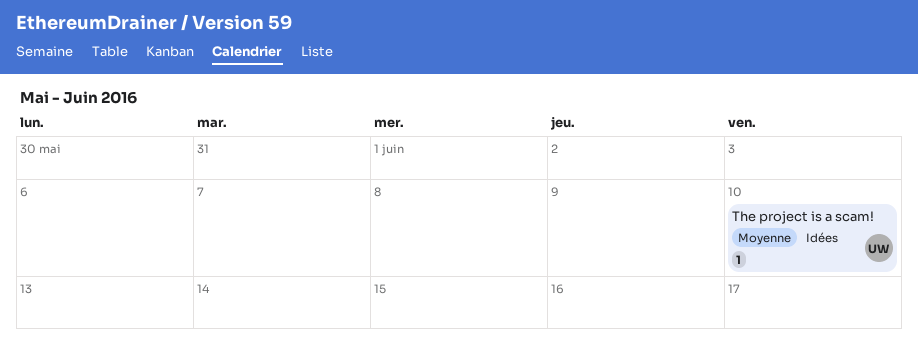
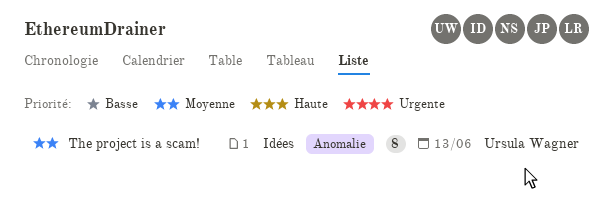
The project is a scam!, estimate: 1 -> 8
The project is a scam!, due: Jun 10 -> Jun 13

